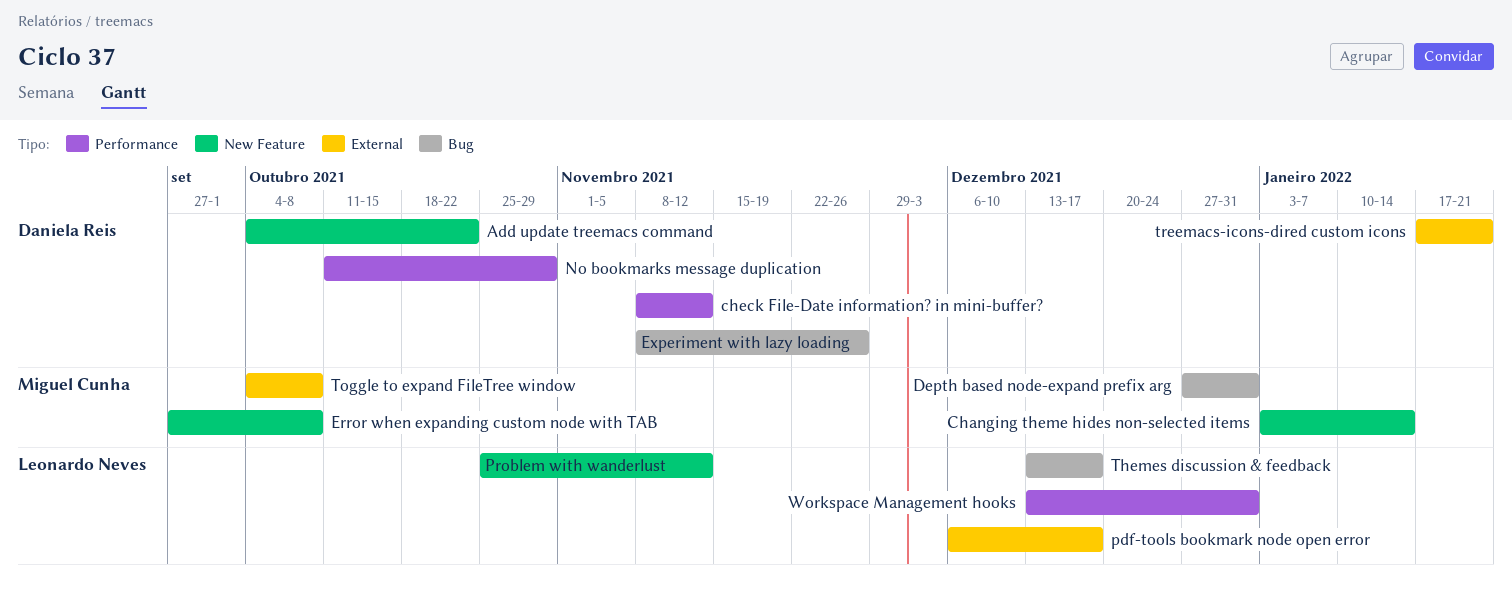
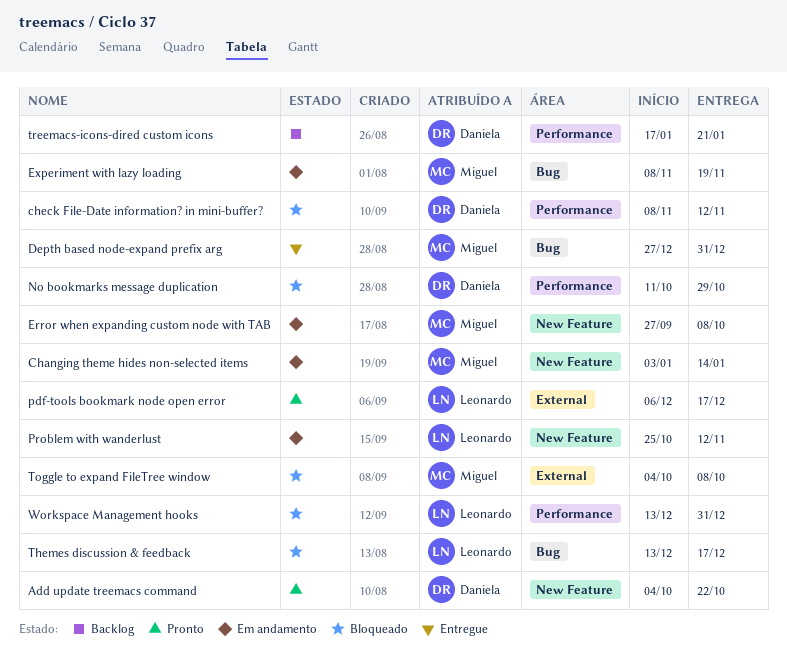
Experiment with lazy loading, owner: Daniela Reis -> Miguel Cunha
Experiment with lazy loading, due: Nov 26 -> Nov 19
treemacs-icons-dired custom icons, label: External -> Performance

